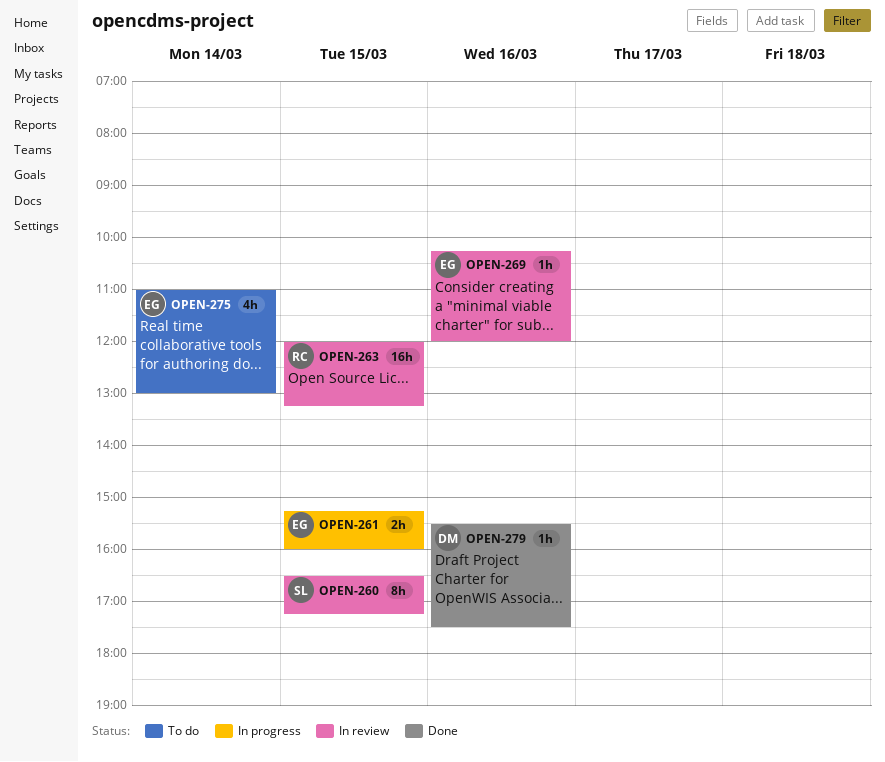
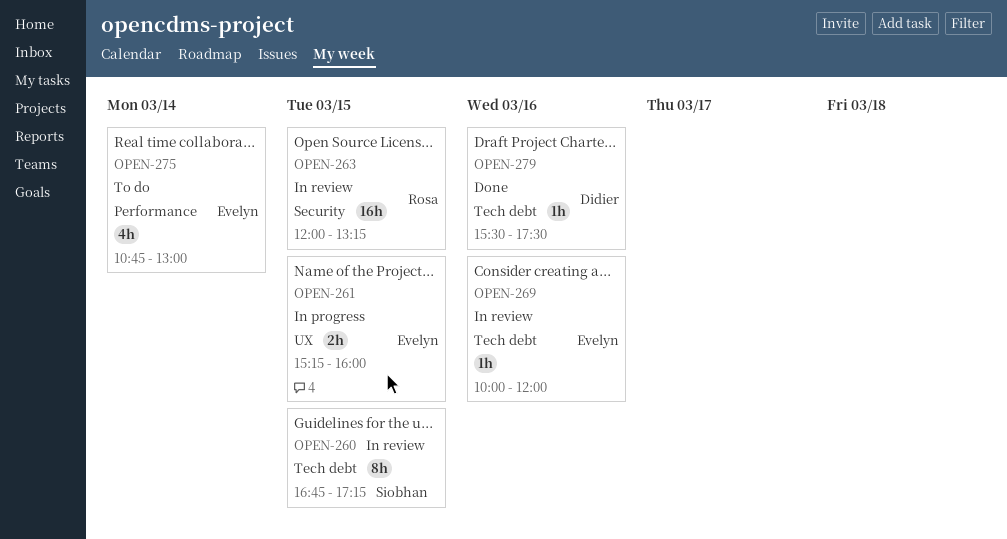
OPEN-260, begins: 16:30 -> 16:45
OPEN-269, begins: 10:15 -> 10:00
OPEN-275, begins: 11:00 -> 10:45

